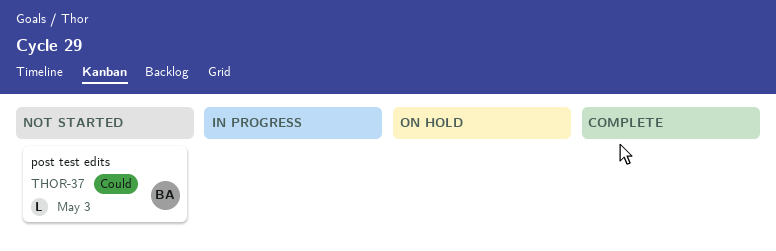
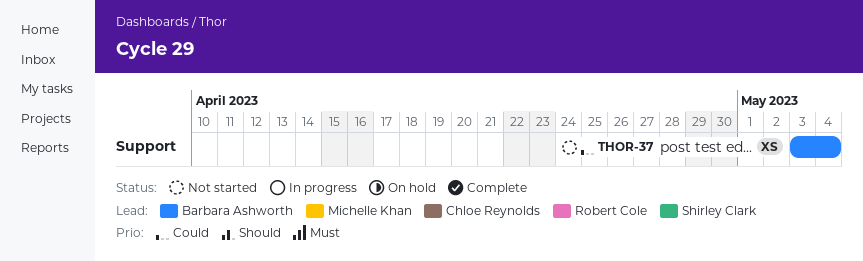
THOR-37, estimate: L -> XS
THOR-37, due: May 3 -> May 4

